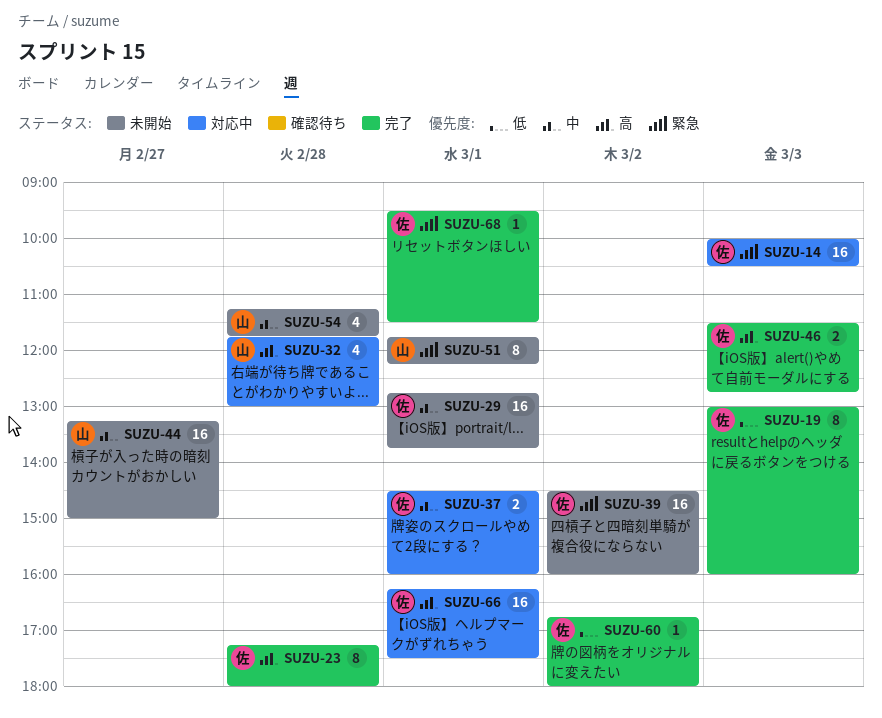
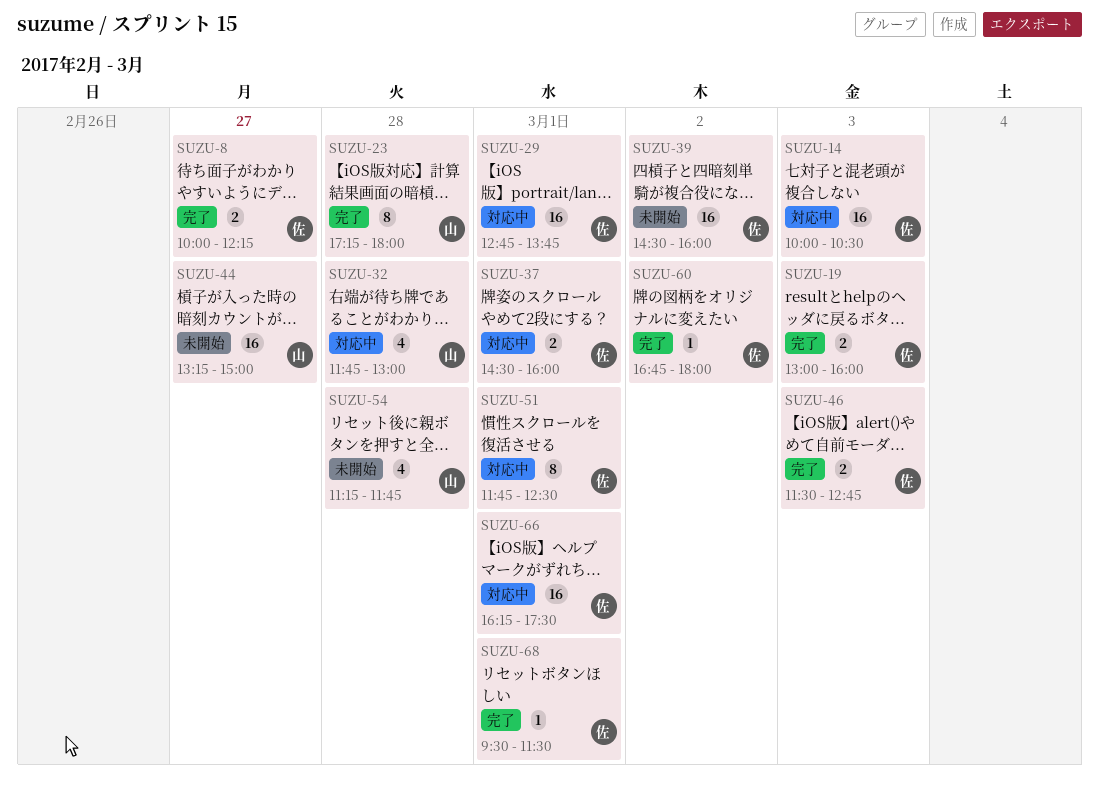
SUZU-8: none -> present
SUZU-19, estimate: 8 -> 2
SUZU-23, owner: 佐 -> 山
SUZU-29, status: 未開始 -> 対応中
SUZU-51, status: 未開始 -> 対応中
SUZU-51, owner: 山 -> 佐
SUZU-51, ends: 12:15 -> 12:30

